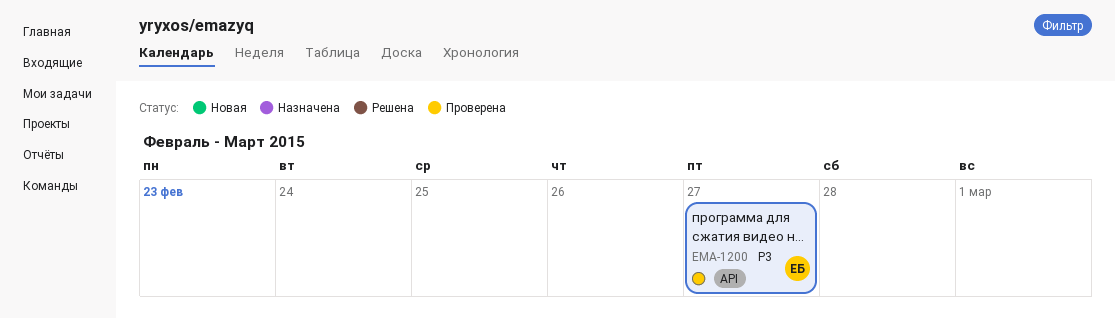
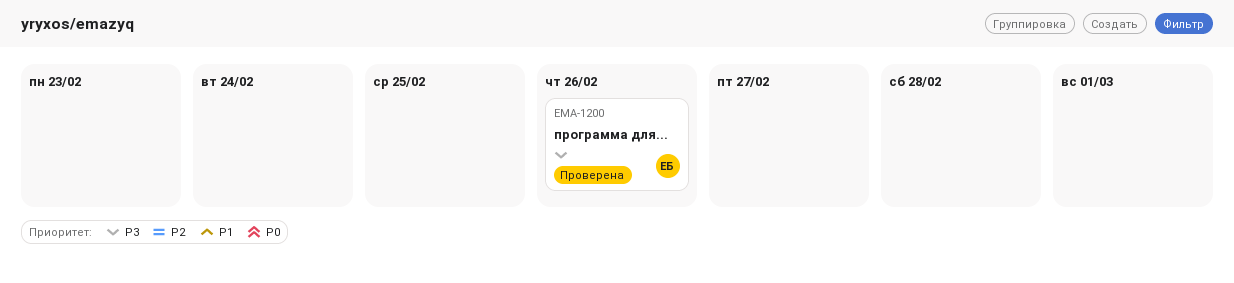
EMA-1200, due: Feb 27 -> Feb 26

